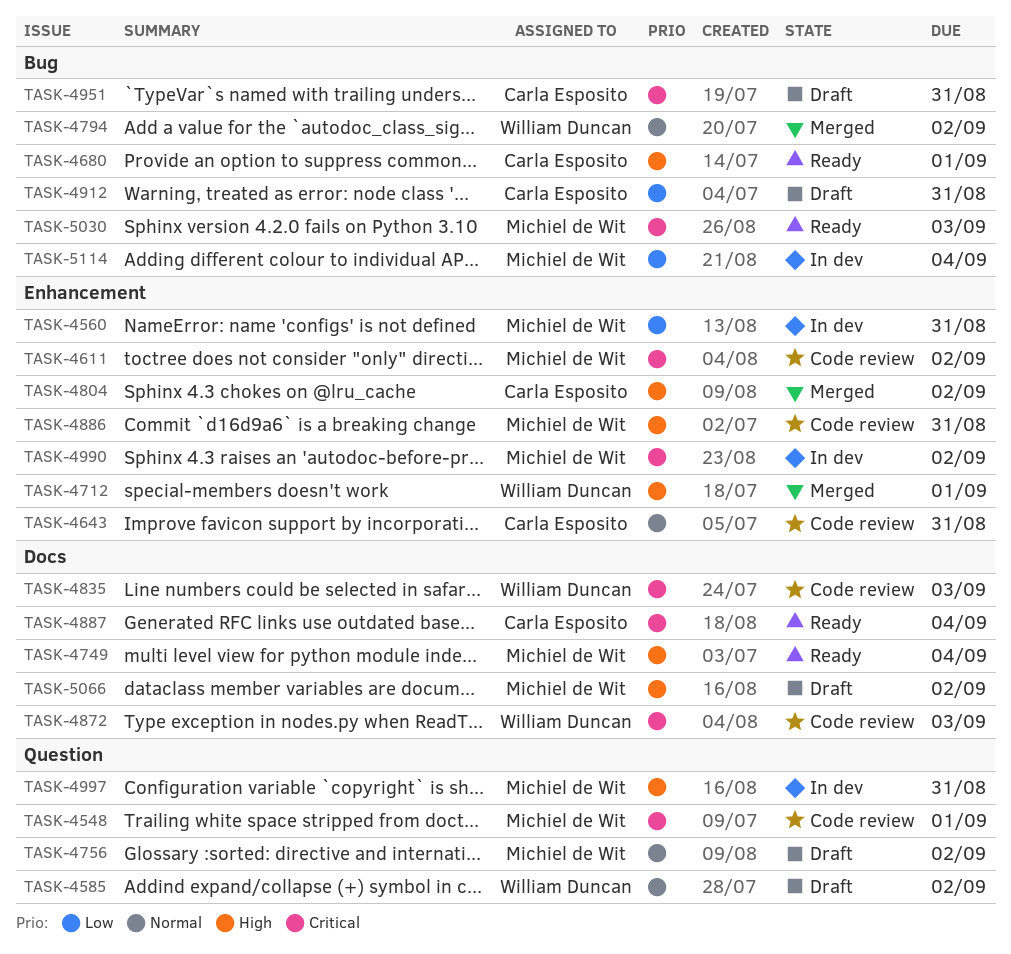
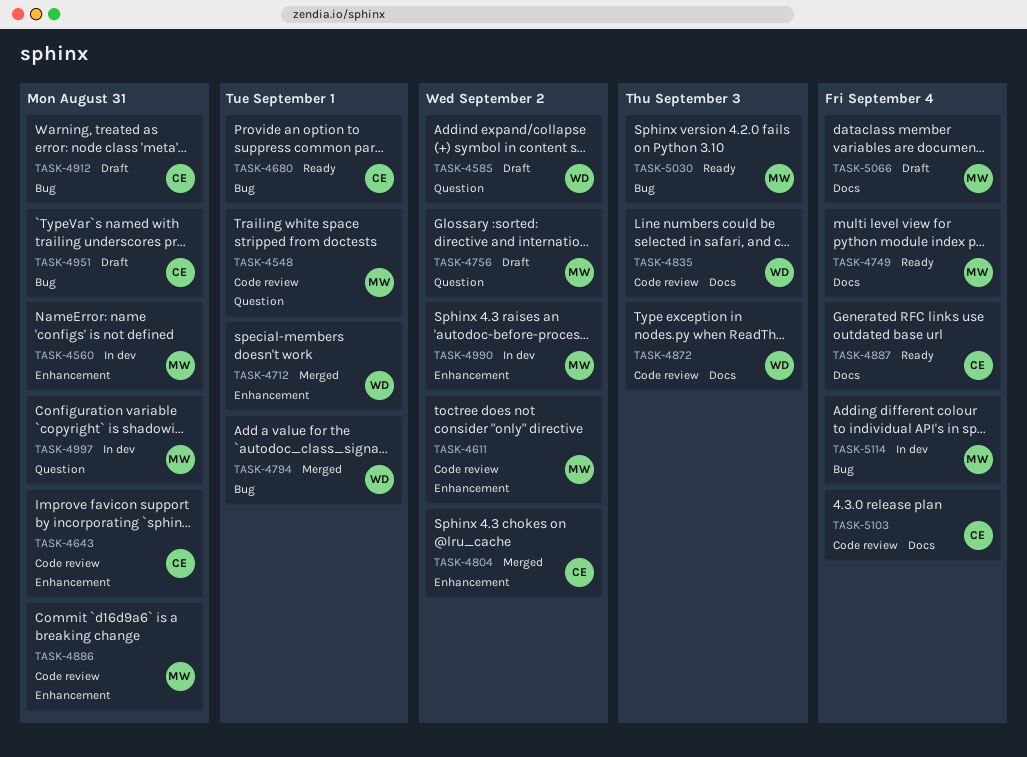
TASK-4794, due: Sep 2 -> Sep 1
TASK-5066, due: Sep 2 -> Sep 4
TASK-5103: none -> present

